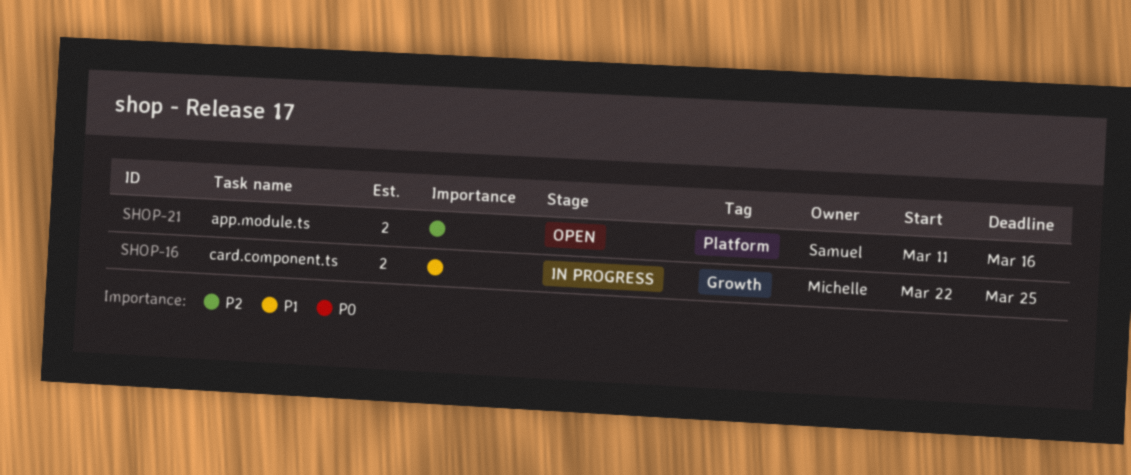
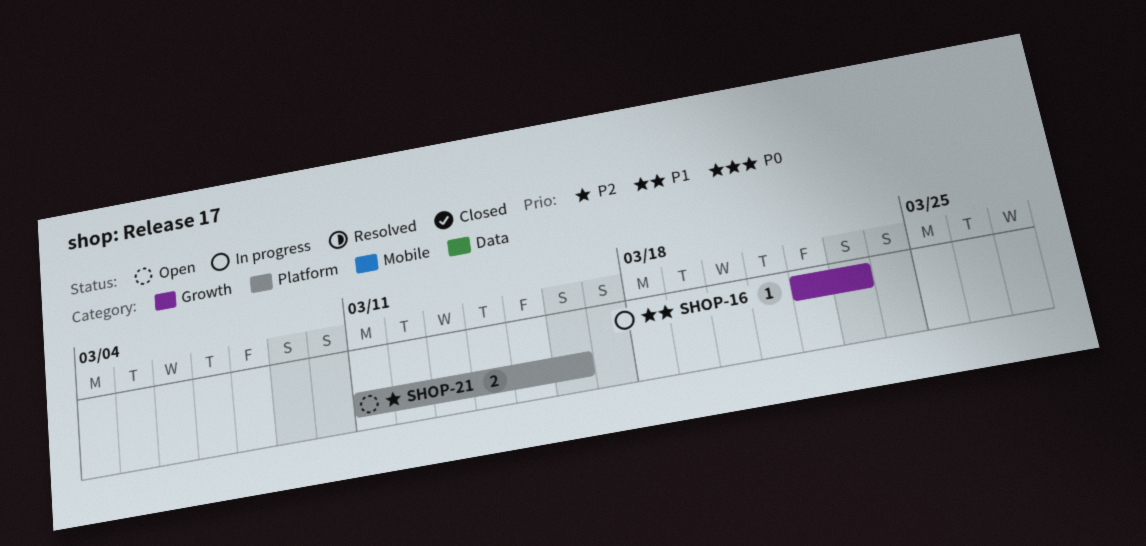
SHOP-16, estimate: 2 -> 1
SHOP-16, due: Mar 25 -> Mar 23

